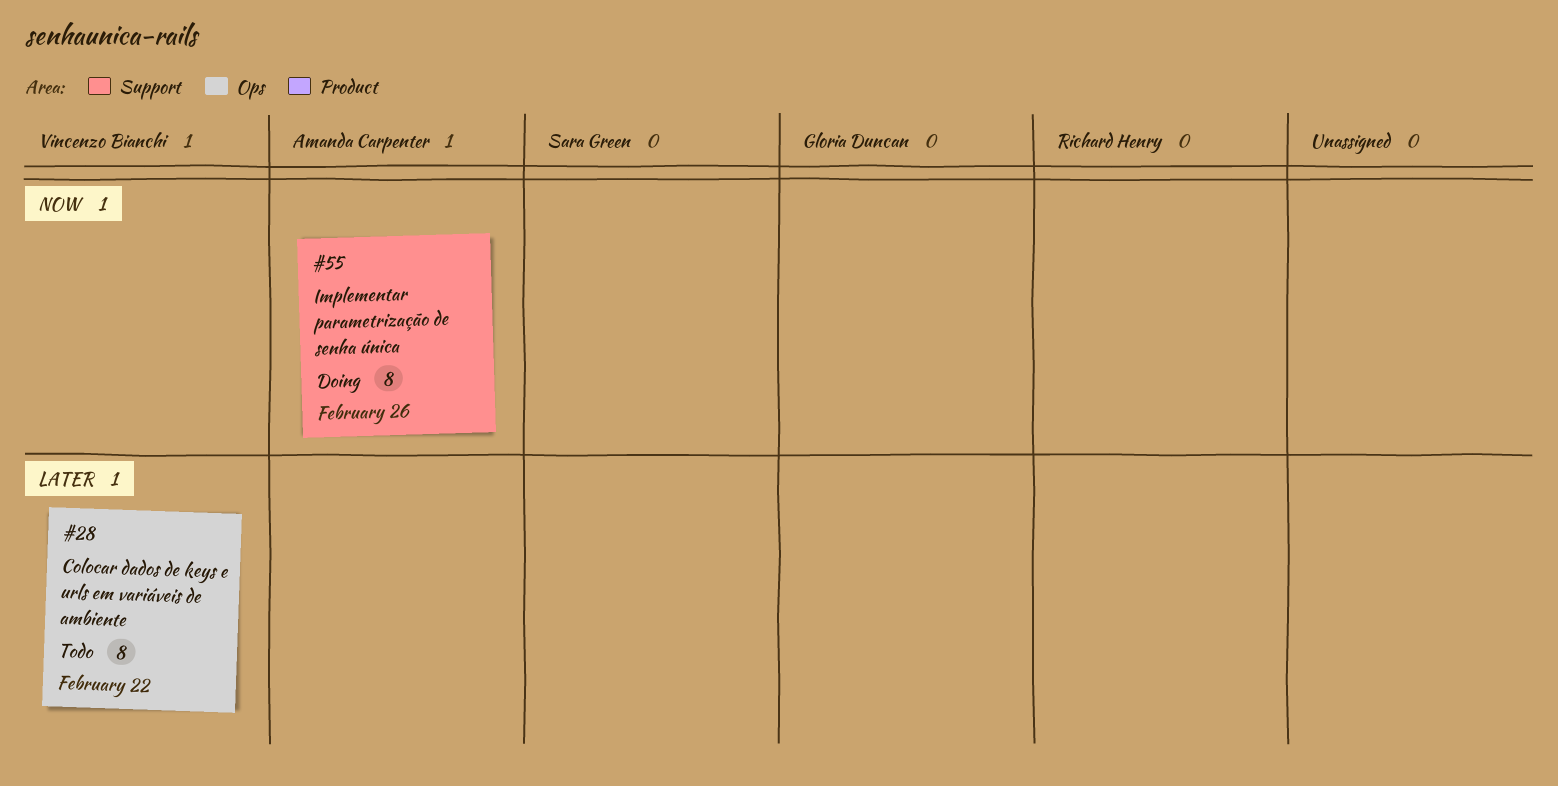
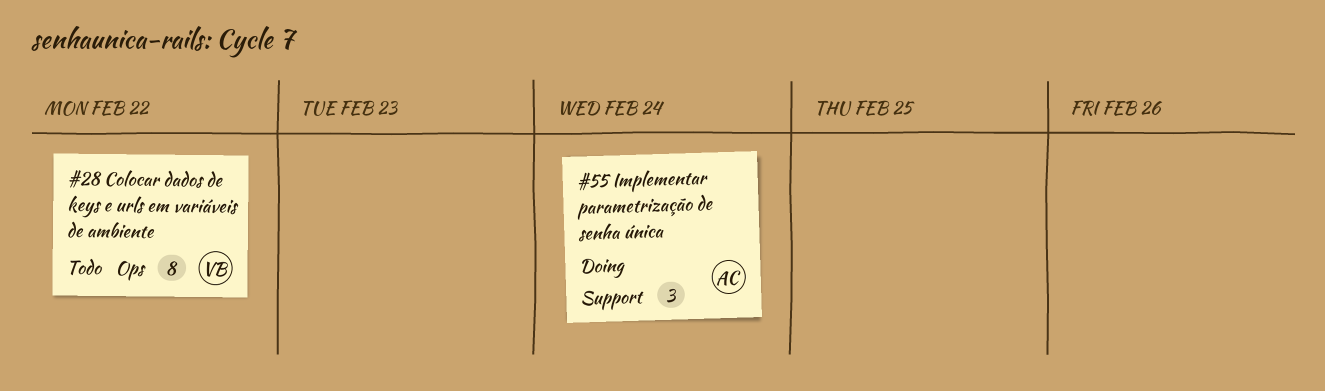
#55, estimate: 8 -> 3
#55, due: Feb 26 -> Feb 24

